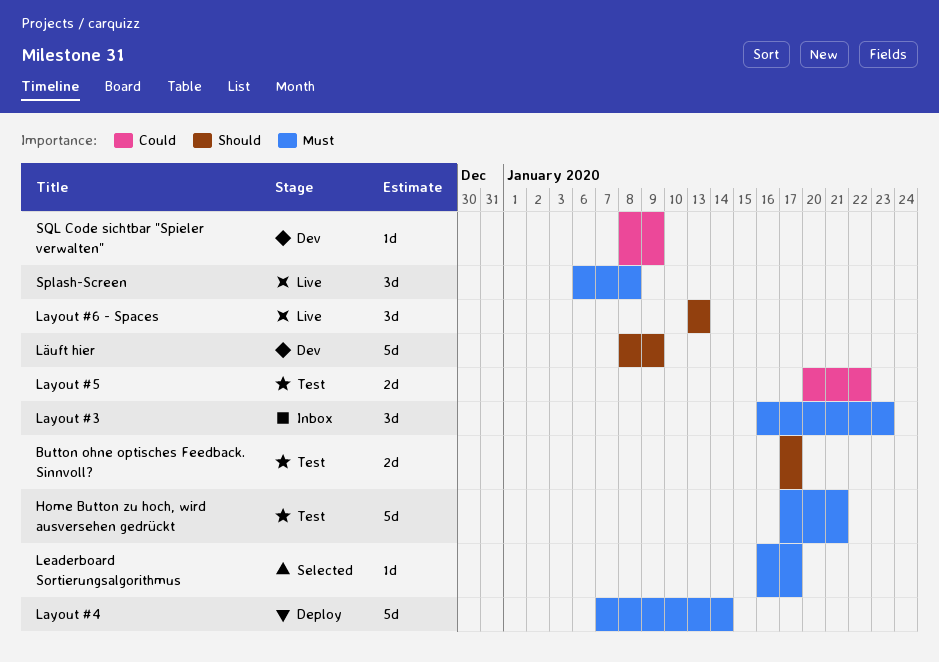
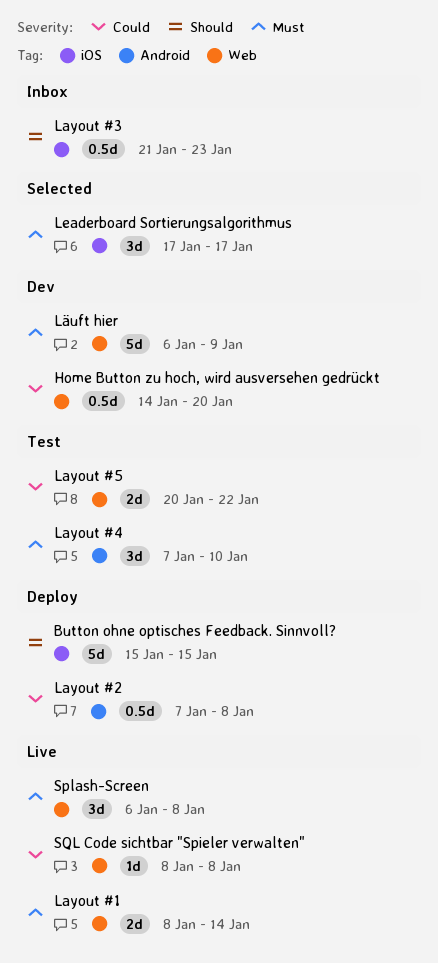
Button ohne optisches Feedback. Sinnvoll?, status: Test -> Deploy
Button ohne optisches Feedback. Sinnvoll?, estimate: 2d -> 5d
Button ohne optisches Feedback. Sinnvoll?, start: Jan 17 -> Jan 15
Button ohne optisches Feedback. Sinnvoll?, due: Jan 17 -> Jan 15
Home Button zu hoch, wird ausversehen gedrückt, status: Test -> Dev
Home Button zu hoch, wird ausversehen gedrückt, priority: Must -> Could
Home Button zu hoch, wird ausversehen gedrückt, estimate: 5d -> 0.5d
Home Button zu hoch, wird ausversehen gedrückt, start: Jan 17 -> Jan 14
Home Button zu hoch, wird ausversehen gedrückt, due: Jan 21 -> Jan 20
Layout #1: none -> present
Layout #2: none -> present
Layout #3, priority: Must -> Should
Layout #3, estimate: 3d -> 0.5d
Layout #3, start: Jan 16 -> Jan 21
Layout #4, status: Deploy -> Test
Layout #4, estimate: 5d -> 3d
Layout #4, due: Jan 14 -> Jan 10
Layout #6 - Spaces: present -> none
Leaderboard Sortierungsalgorithmus, estimate: 1d -> 3d
Leaderboard Sortierungsalgorithmus, start: Jan 16 -> Jan 17
Läuft hier, priority: Should -> Must
Läuft hier, start: Jan 8 -> Jan 6
SQL Code sichtbar "Spieler verwalten", status: Dev -> Live
SQL Code sichtbar "Spieler verwalten", due: Jan 9 -> Jan 8

